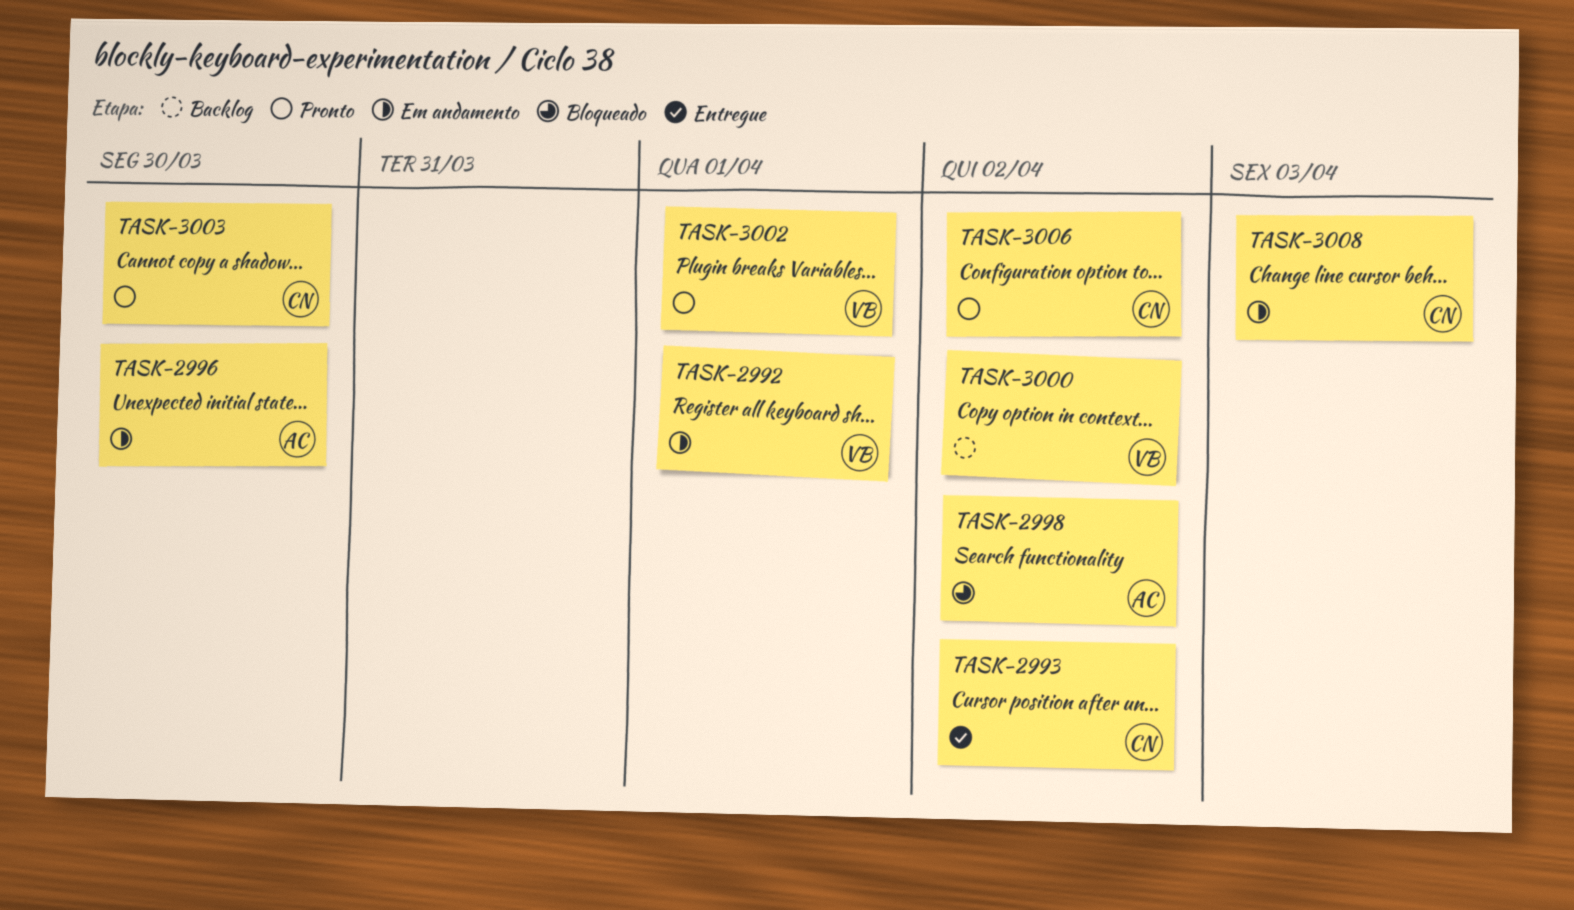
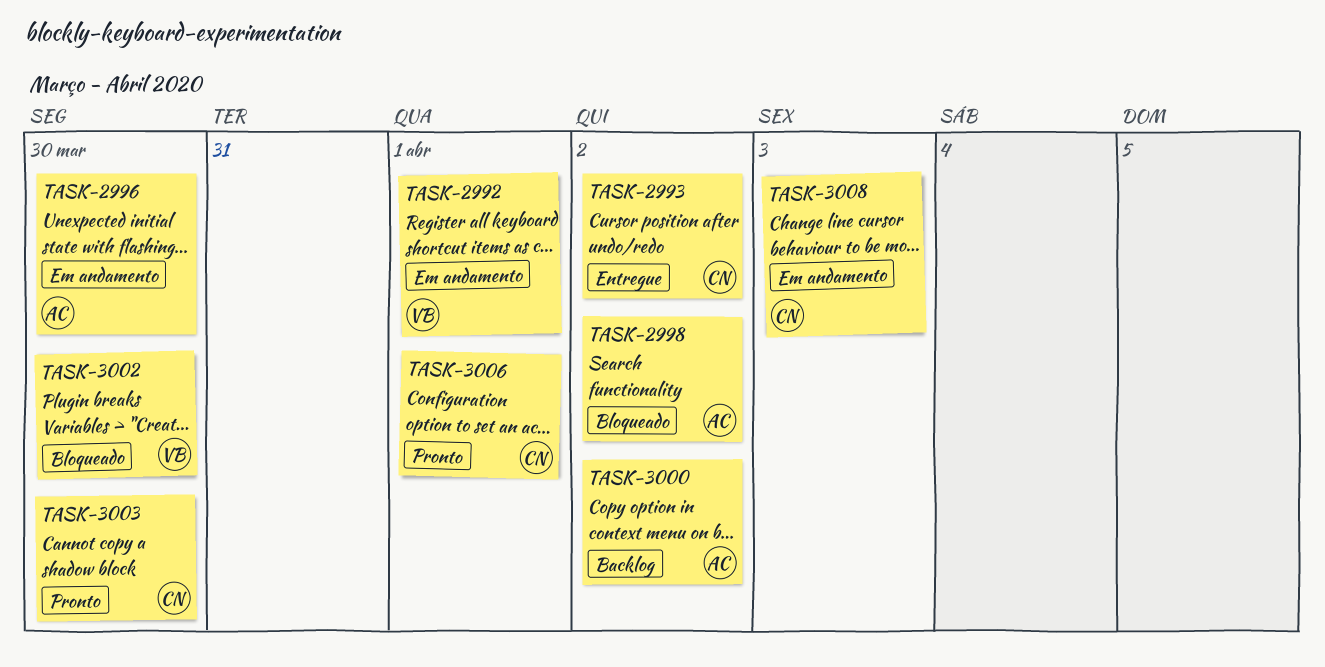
TASK-3000, owner: VB -> AC
TASK-3002, status: Pronto -> Bloqueado
TASK-3002, due: Apr 1 -> Mar 30
TASK-3006, due: Apr 2 -> Apr 1

